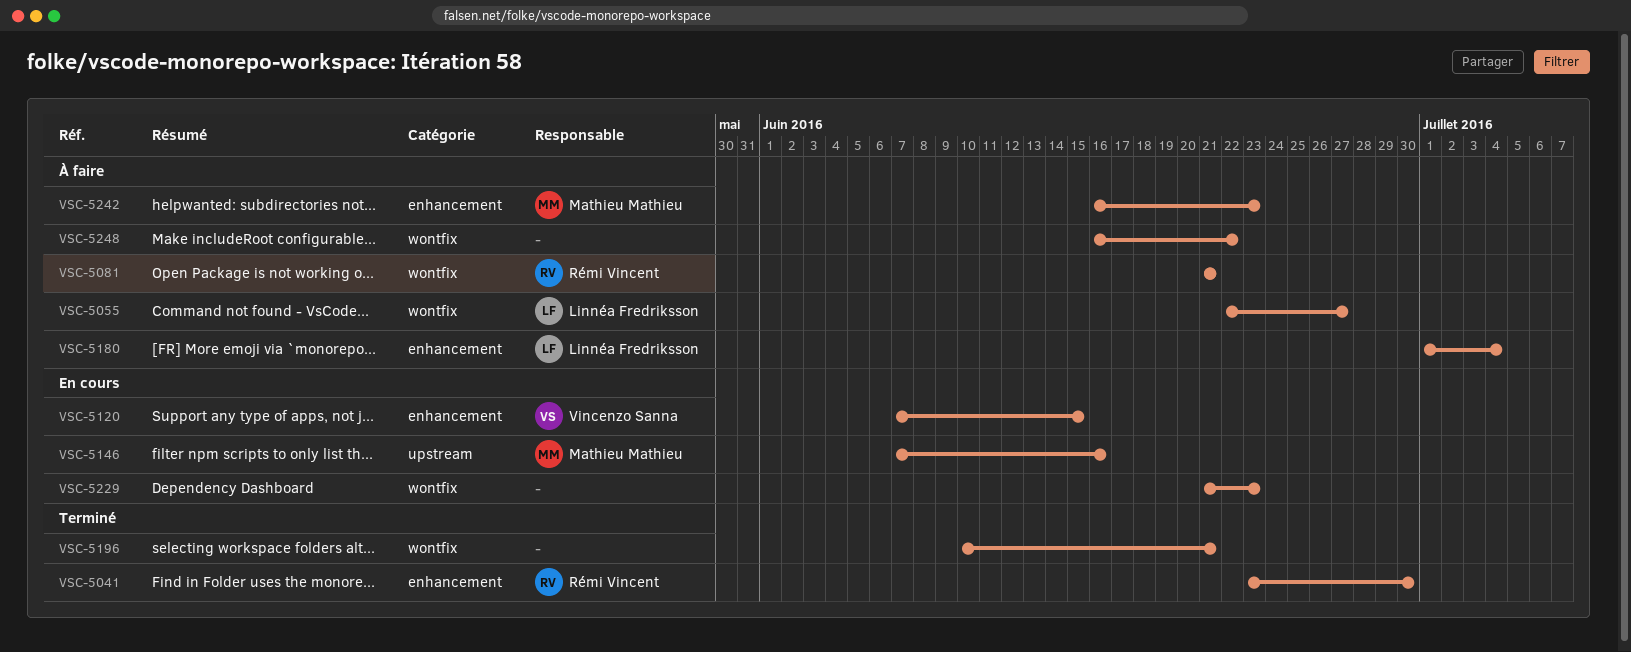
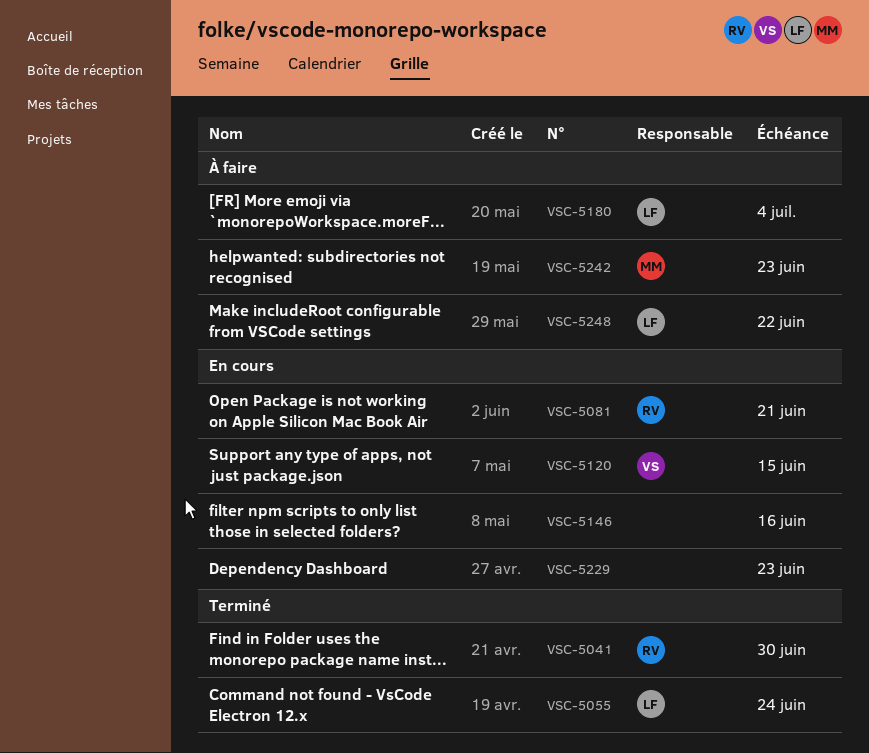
VSC-5055, status: À faire -> Terminé
VSC-5055, due: Jun 27 -> Jun 24
VSC-5081, status: À faire -> En cours
VSC-5146, owner: Mathieu Mathieu -> none
VSC-5196: present -> none
VSC-5248, owner: none -> Linnéa Fredriksson

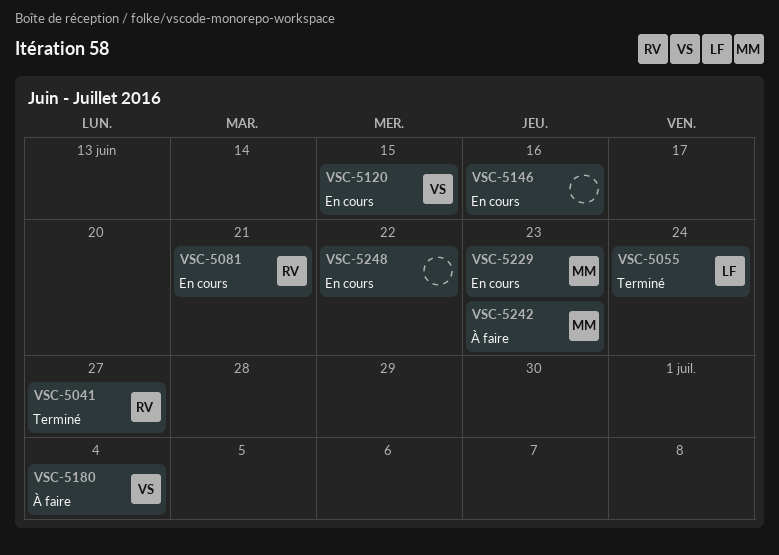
VSC-5041, due: Jun 30 -> Jun 27
VSC-5180, owner: LF -> VS
VSC-5229, owner: none -> MM
VSC-5248, status: À faire -> En cours
VSC-5248, owner: LF -> none

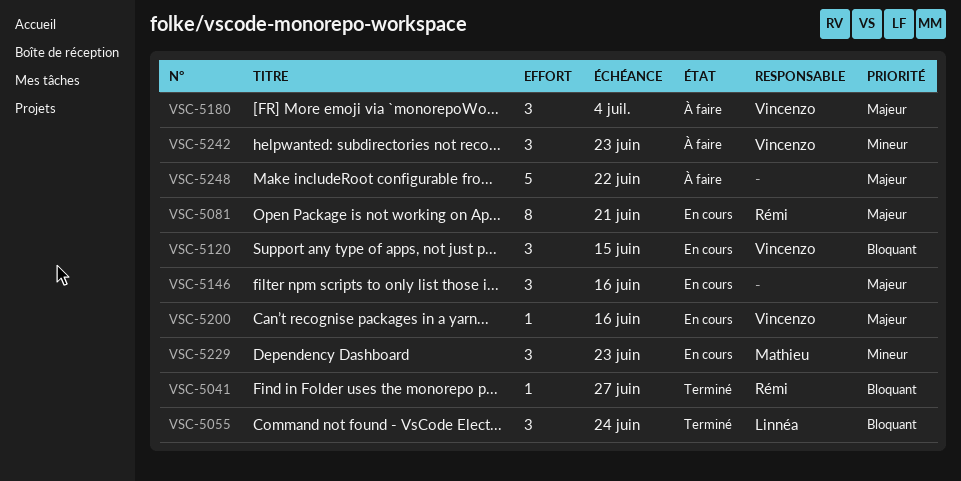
VSC-5200: none -> present
VSC-5242, owner: Mathieu -> Vincenzo
VSC-5248, status: En cours -> À faire

